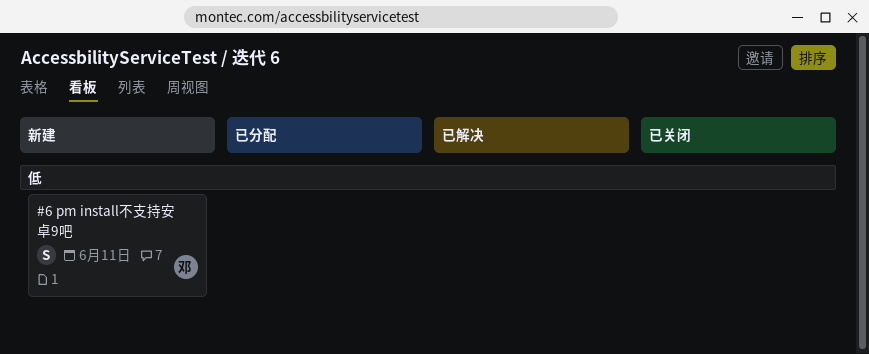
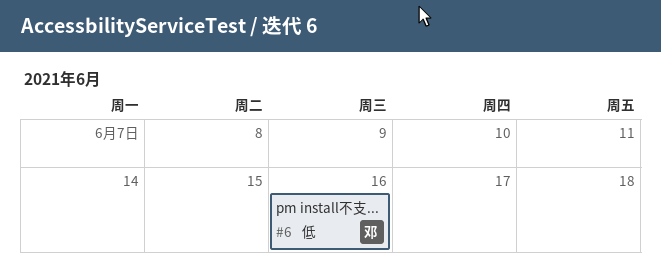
#6, due: Jun 11 -> Jun 16

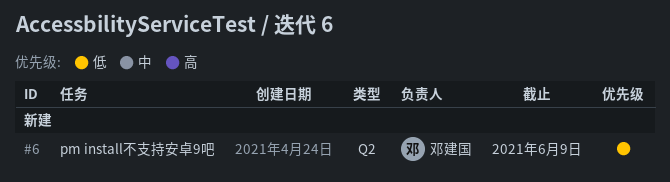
#6, due: Jun 16 -> Jun 9

